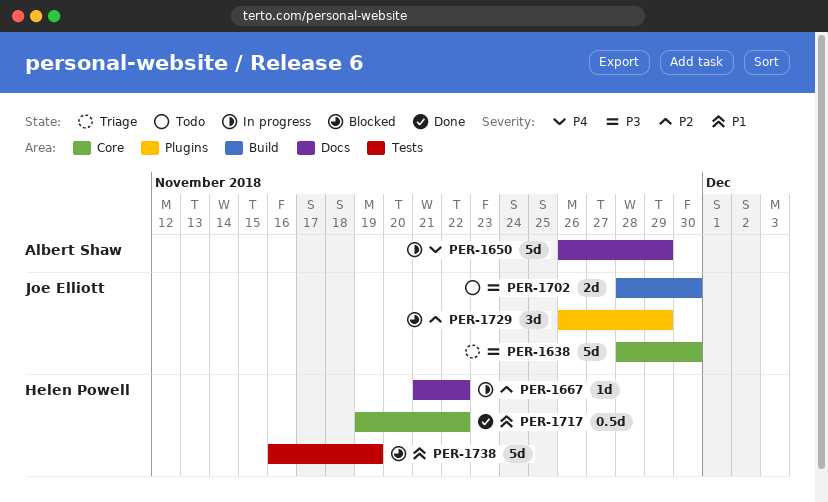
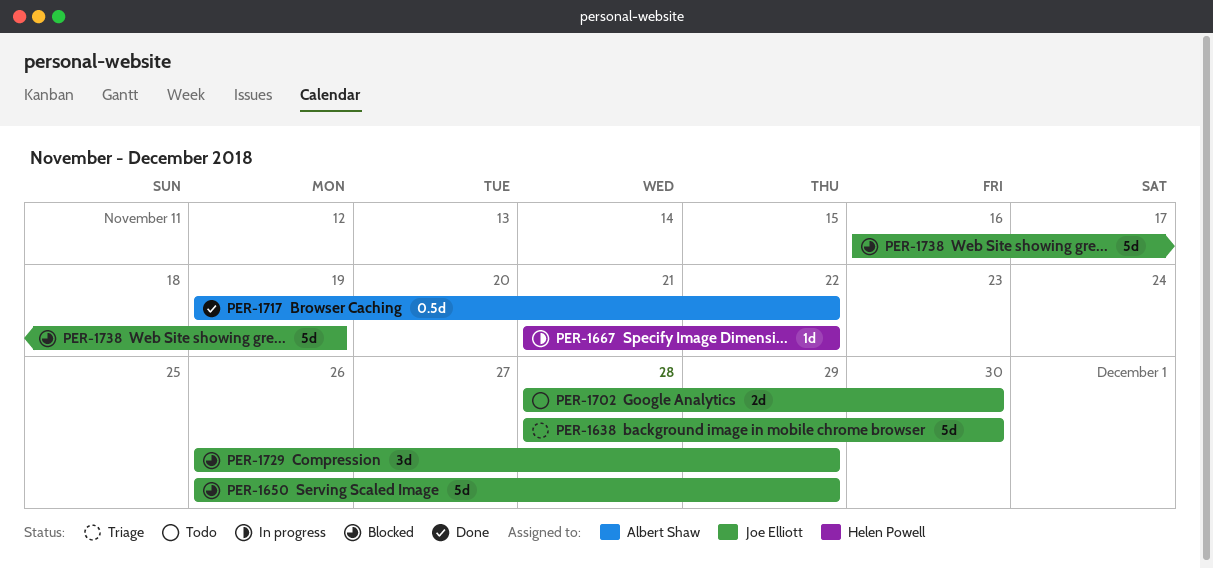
PER-1650, status: In progress -> Blocked
PER-1650, owner: Albert Shaw -> Joe Elliott
PER-1717, owner: Helen Powell -> Albert Shaw
PER-1738, owner: Helen Powell -> Joe Elliott

